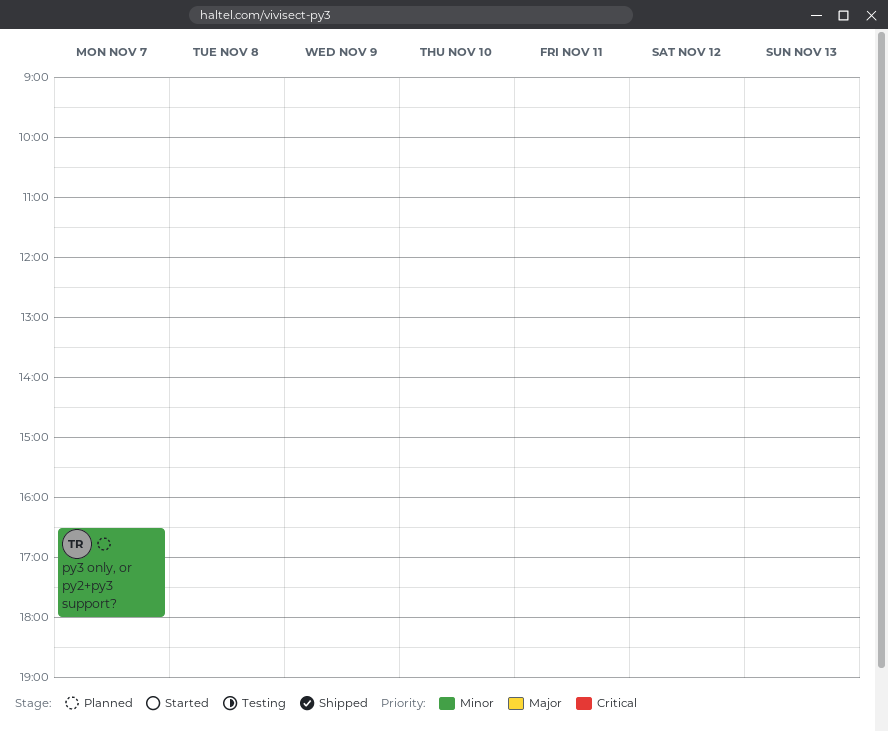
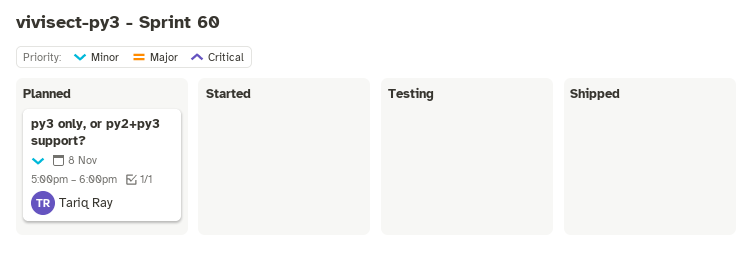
py3 only, or py2+py3 support?, day: Nov 7 -> Nov 8
py3 only, or py2+py3 support?, begins: 16:30 -> 17:00

